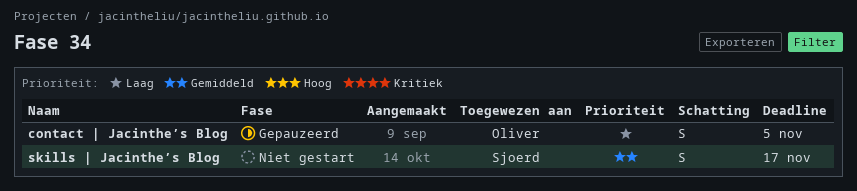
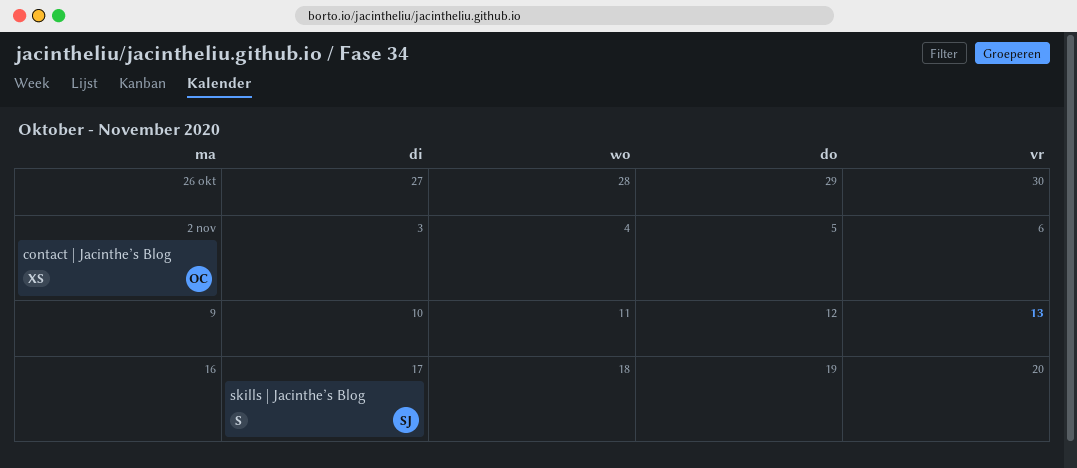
contact | Jacinthe’s Blog, estimate: S -> XS
contact | Jacinthe’s Blog, due: Nov 5 -> Nov 2

